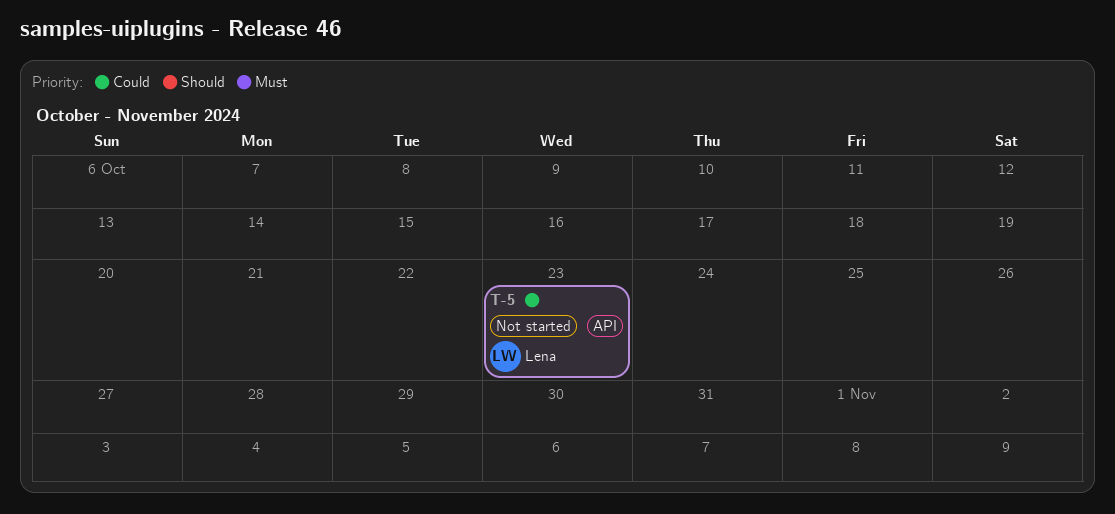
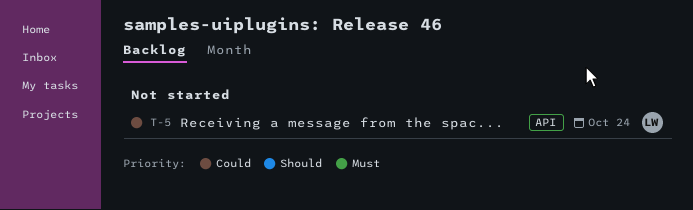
T-5, due: Oct 23 -> Oct 24

